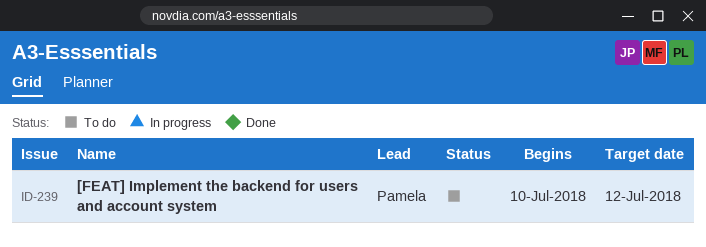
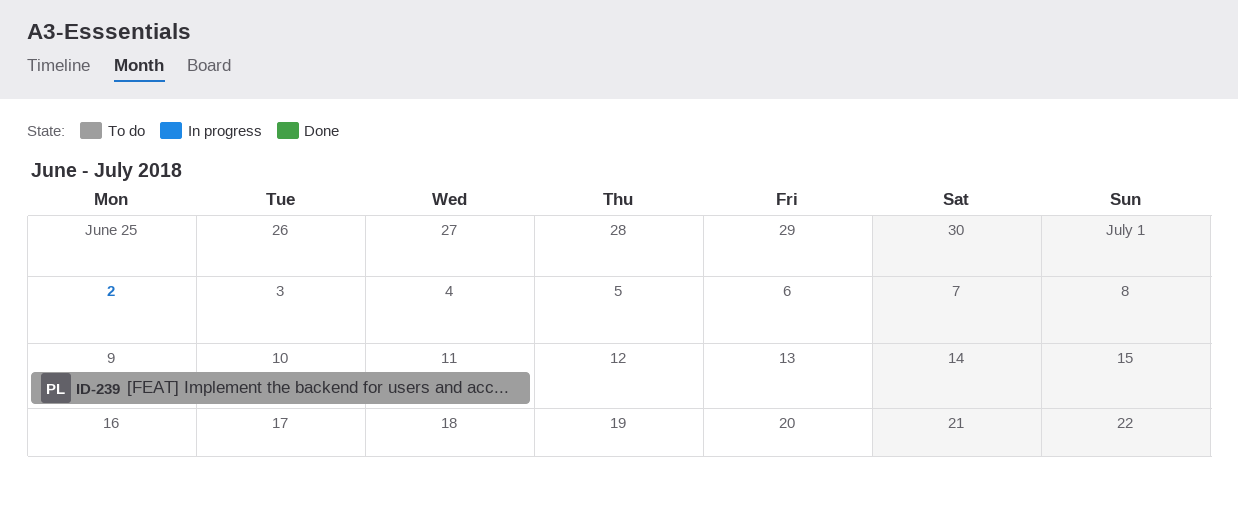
ID-239, start: Jul 10 -> Jul 9
ID-239, due: Jul 12 -> Jul 11

